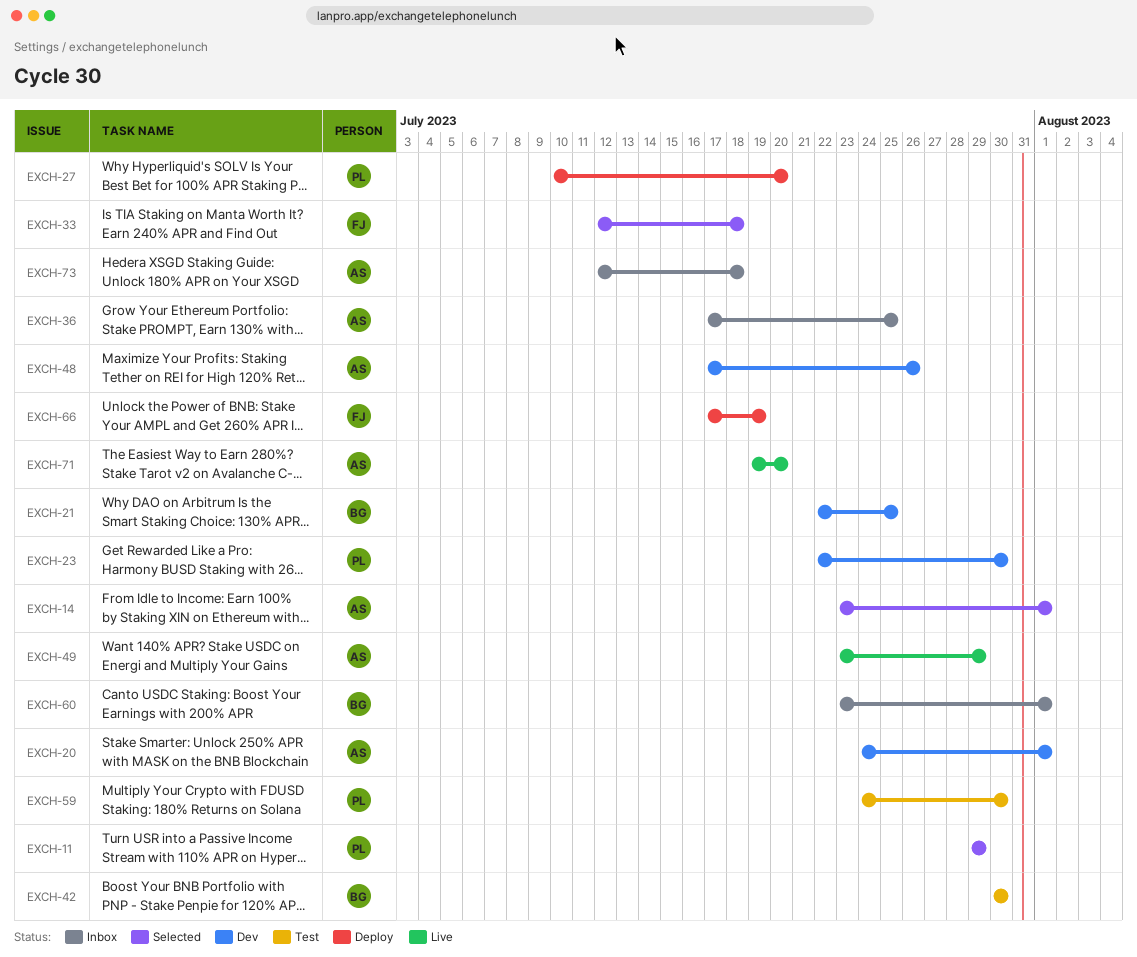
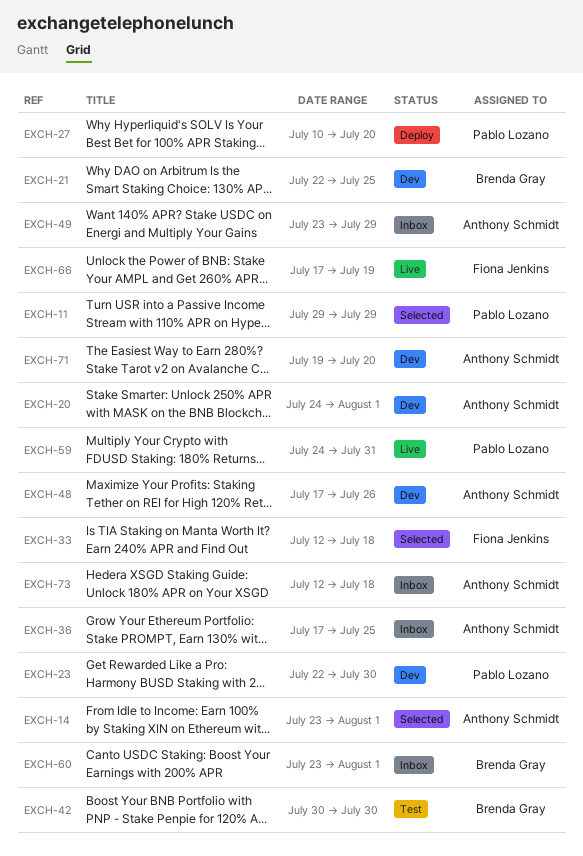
EXCH-49, status: Live -> Inbox
EXCH-59, status: Test -> Live
EXCH-59, due: Jul 30 -> Jul 31
EXCH-66, status: Deploy -> Live
EXCH-71, status: Live -> Dev

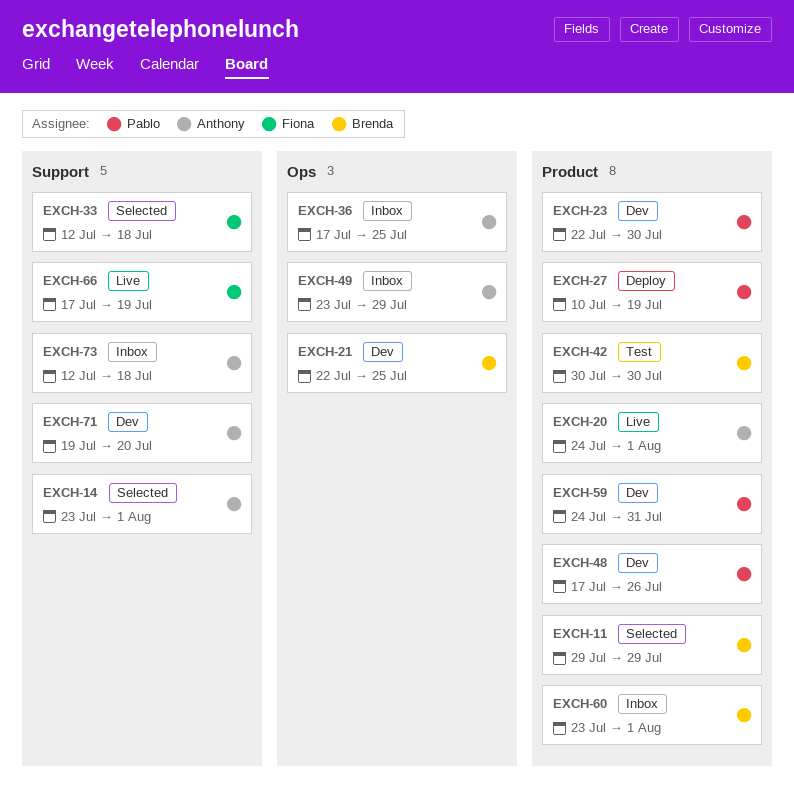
EXCH-11, owner: Pablo Lozano -> Brenda Gray
EXCH-20, status: Dev -> Live
EXCH-27, due: Jul 20 -> Jul 19
EXCH-48, owner: Anthony Schmidt -> Pablo Lozano
EXCH-59, status: Live -> Dev

